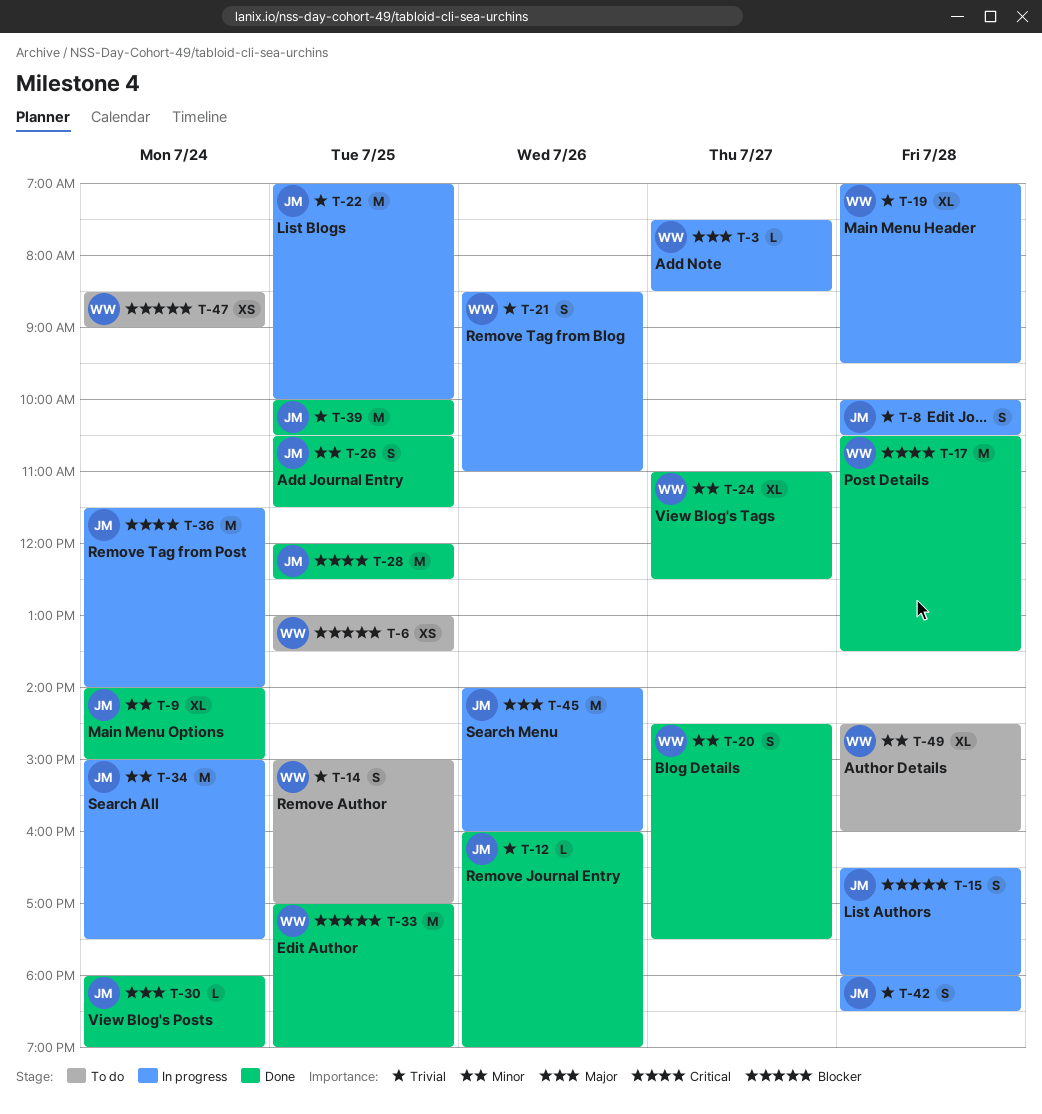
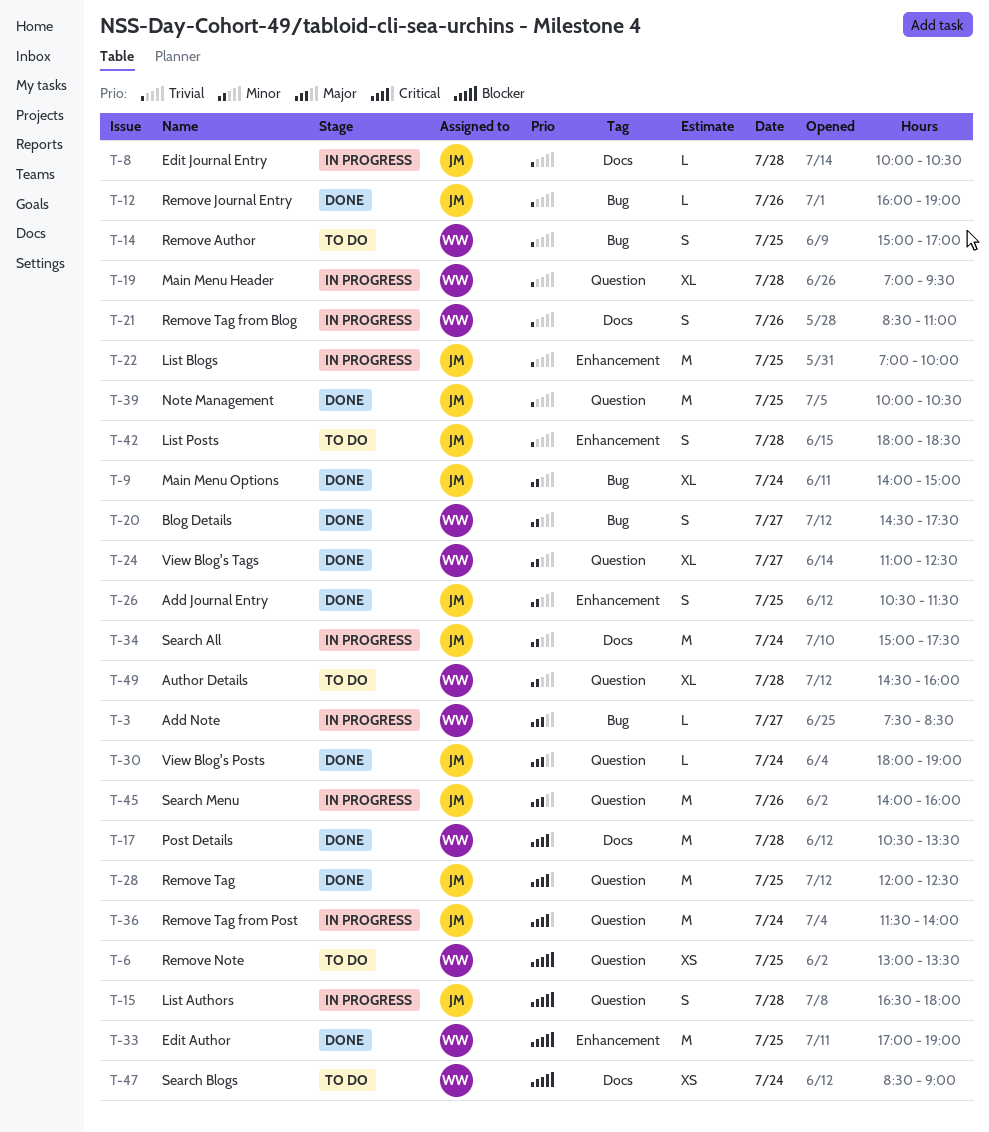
T-8, estimate: S -> L
T-42, status: In progress -> To do

